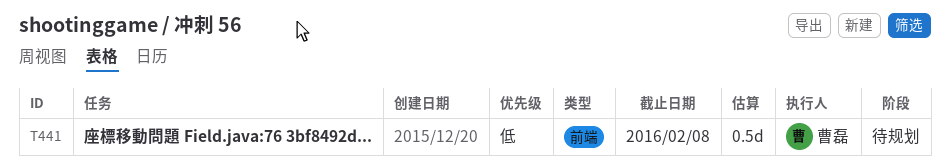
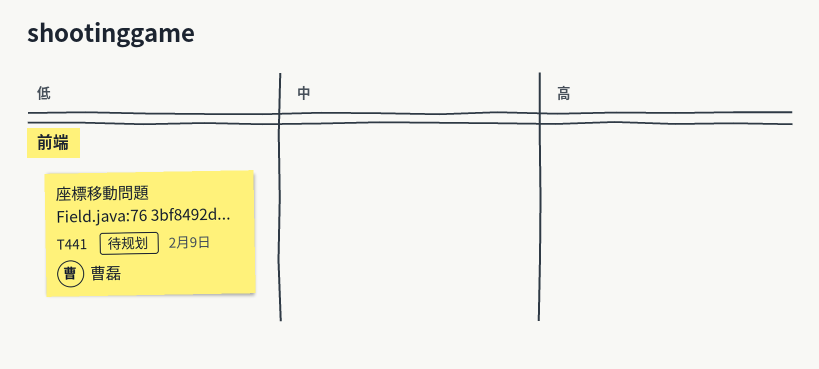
T441, due: Feb 8 -> Feb 9

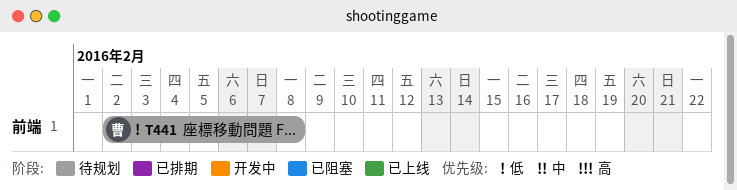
T441, due: Feb 9 -> Feb 8

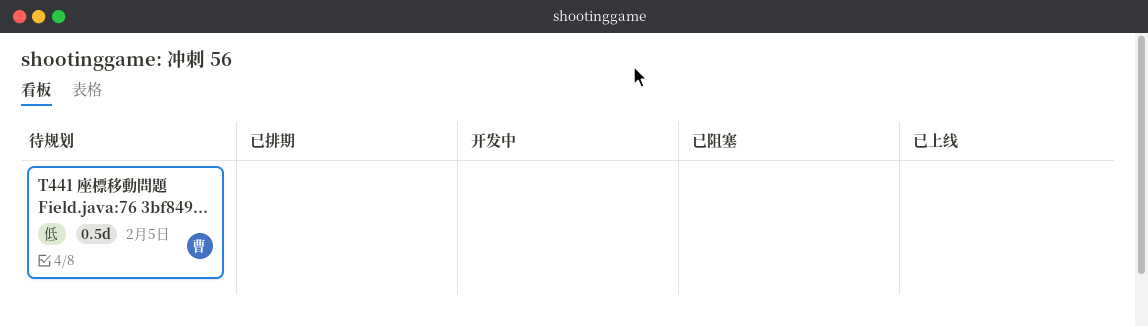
T441, due: Feb 8 -> Feb 5

